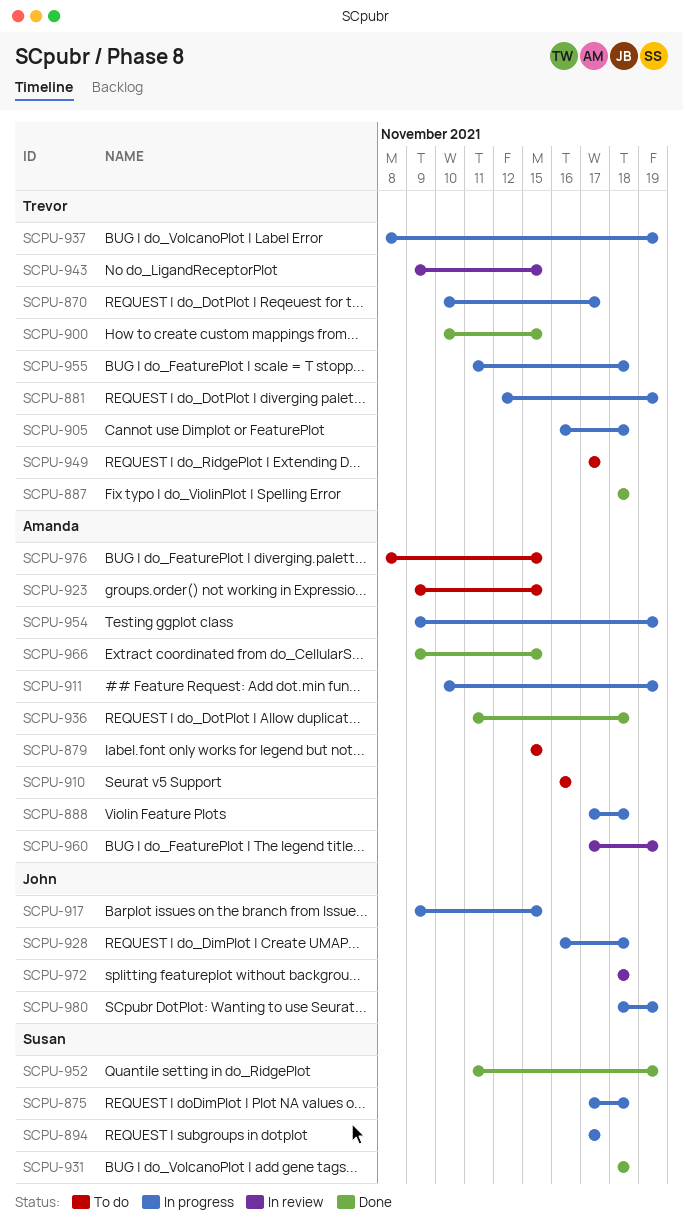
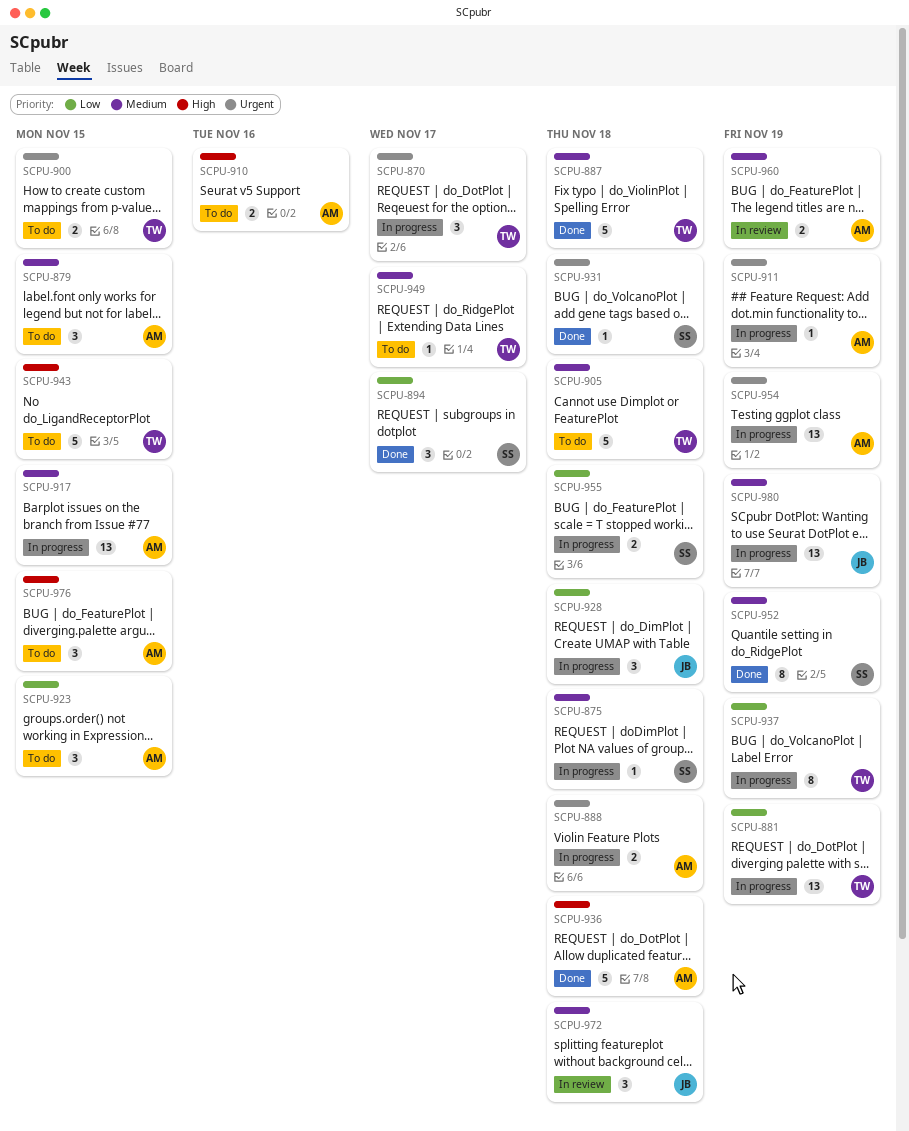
SCPU-894, status: In progress -> Done
SCPU-900, status: Done -> To do
SCPU-905, status: In progress -> To do
SCPU-917, owner: John -> Amanda
SCPU-943, status: In review -> To do
SCPU-955, owner: Trevor -> Susan
SCPU-966: present -> none

